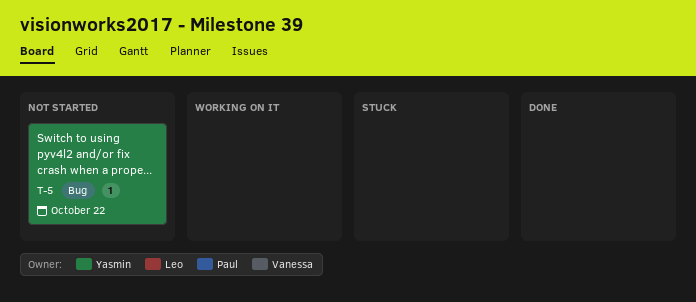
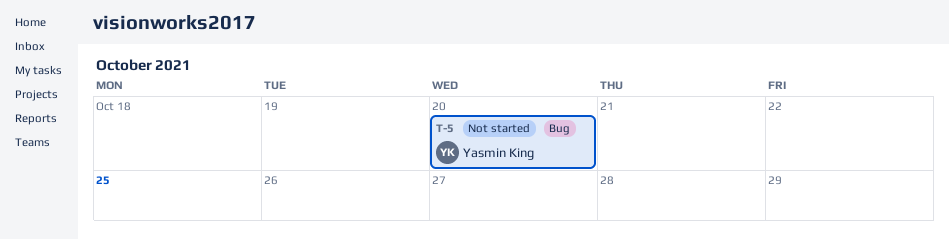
T-5, due: Oct 22 -> Oct 20

